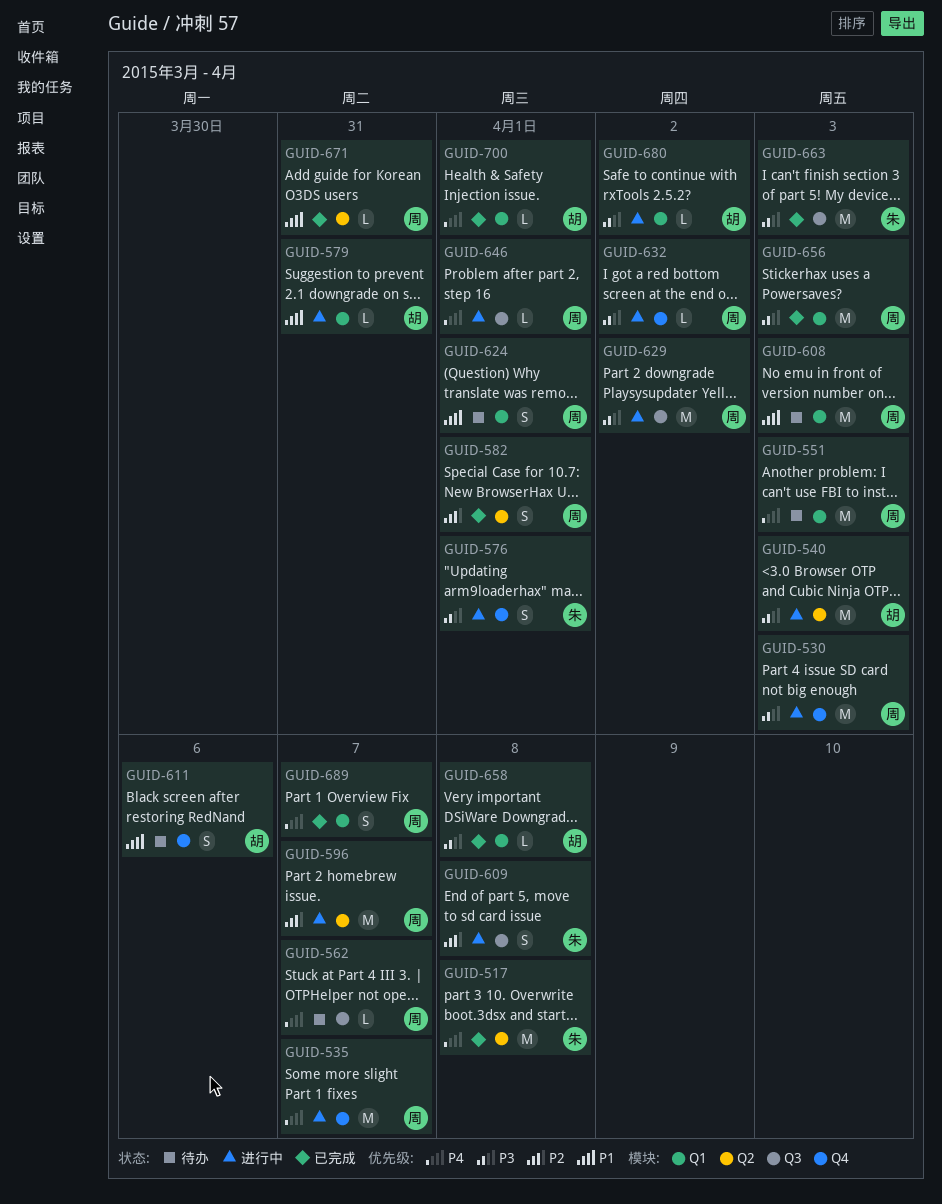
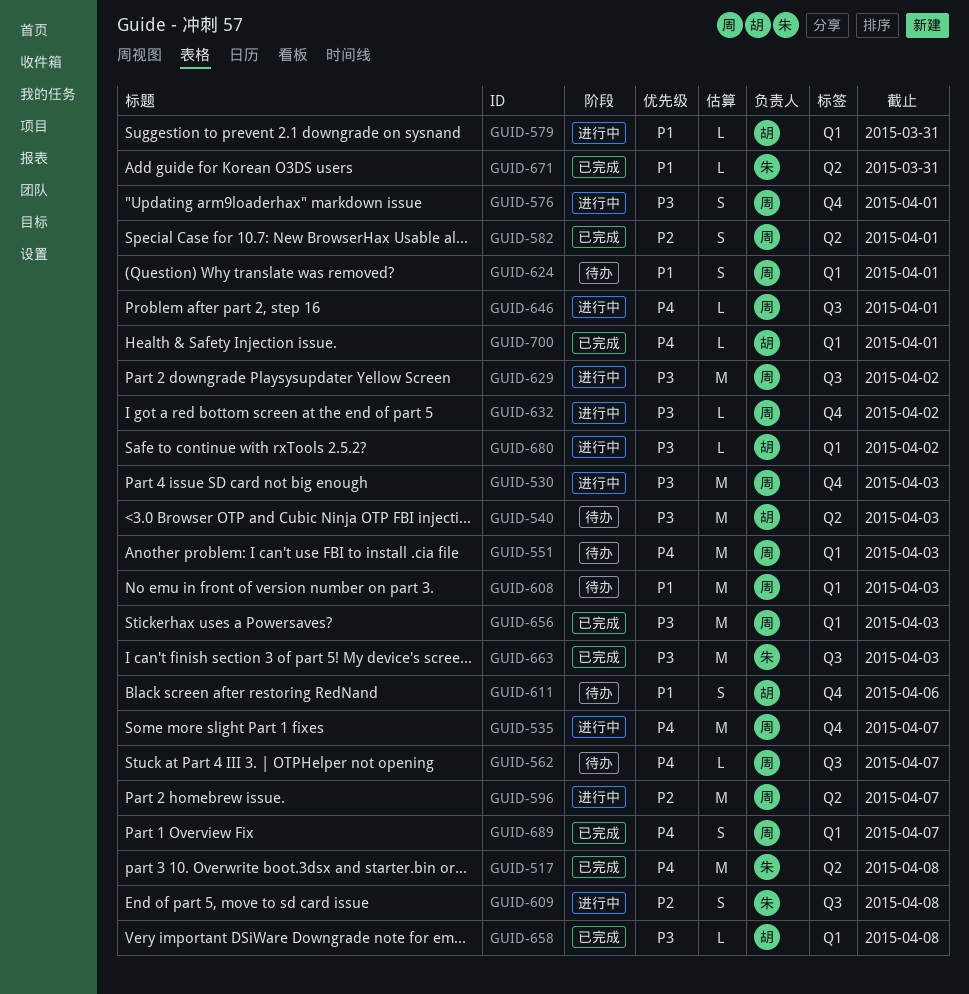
GUID-540, status: 进行中 -> 待办
GUID-576, owner: 朱 -> 周
GUID-671, owner: 周 -> 朱

